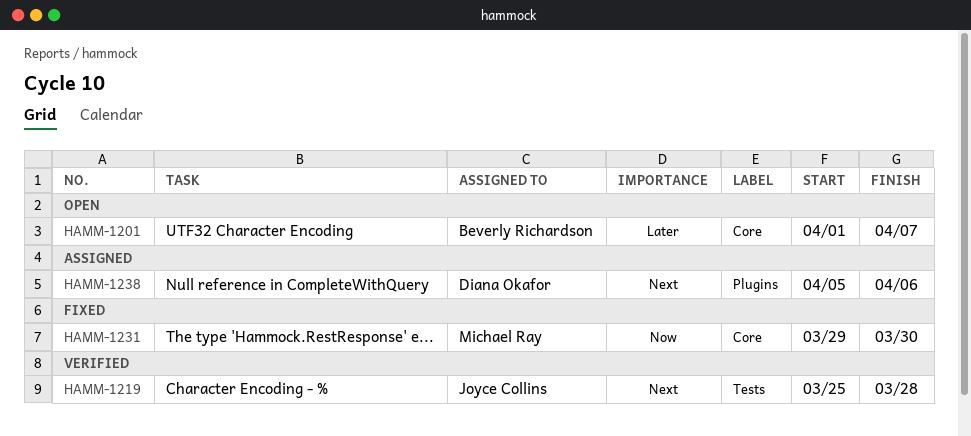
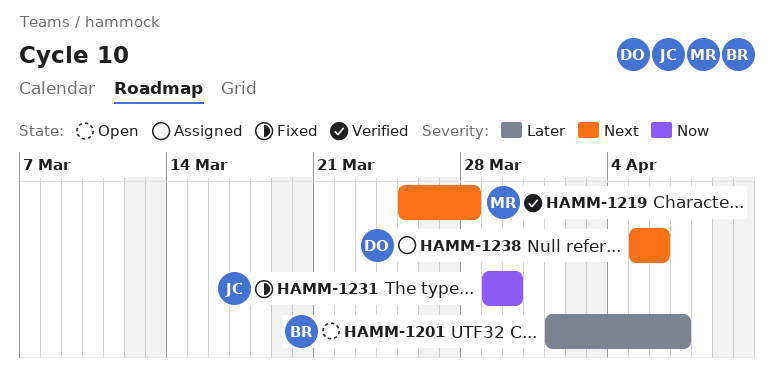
HAMM-1219, owner: Joyce Collins -> Michael Ray
HAMM-1231, owner: Michael Ray -> Joyce Collins

